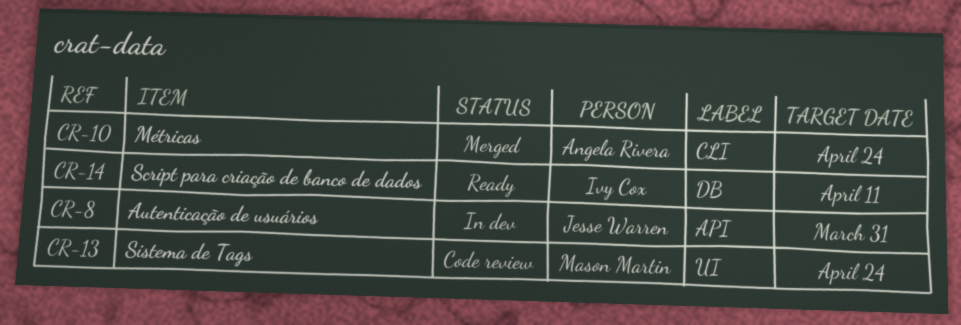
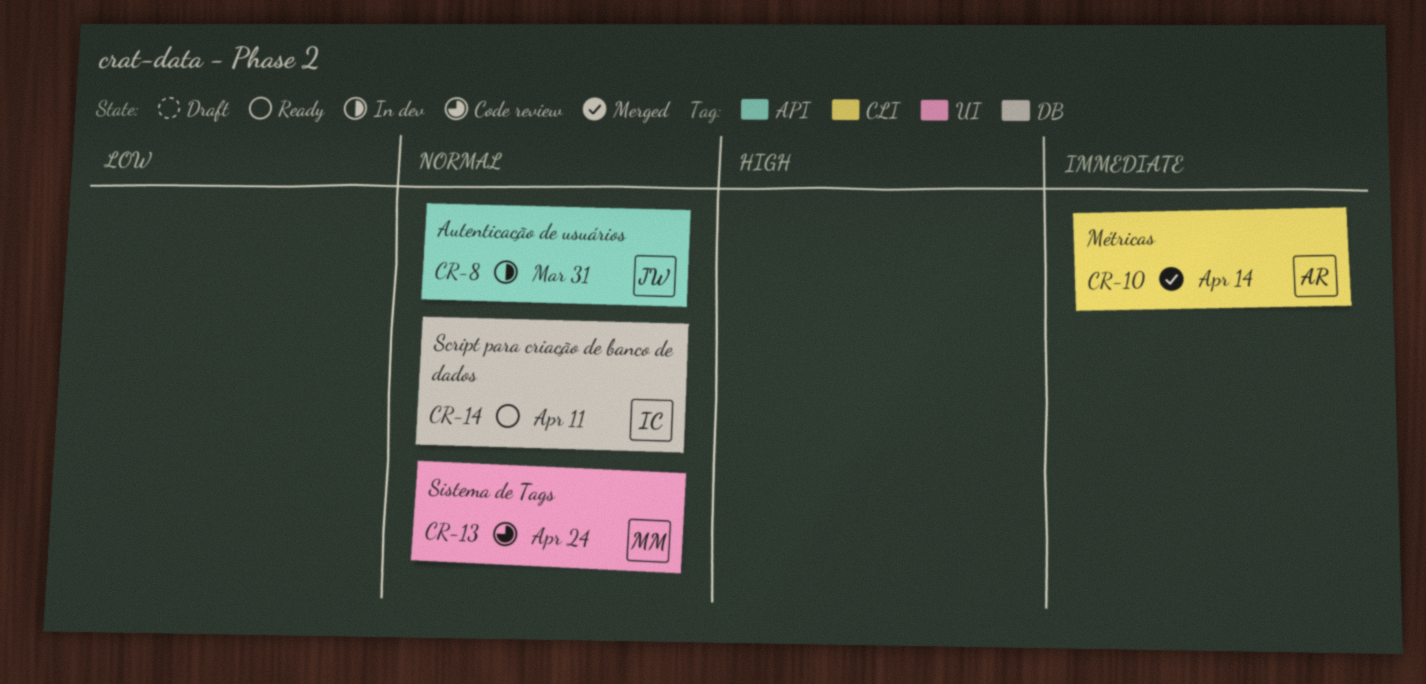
CR-10, due: Apr 24 -> Apr 14

